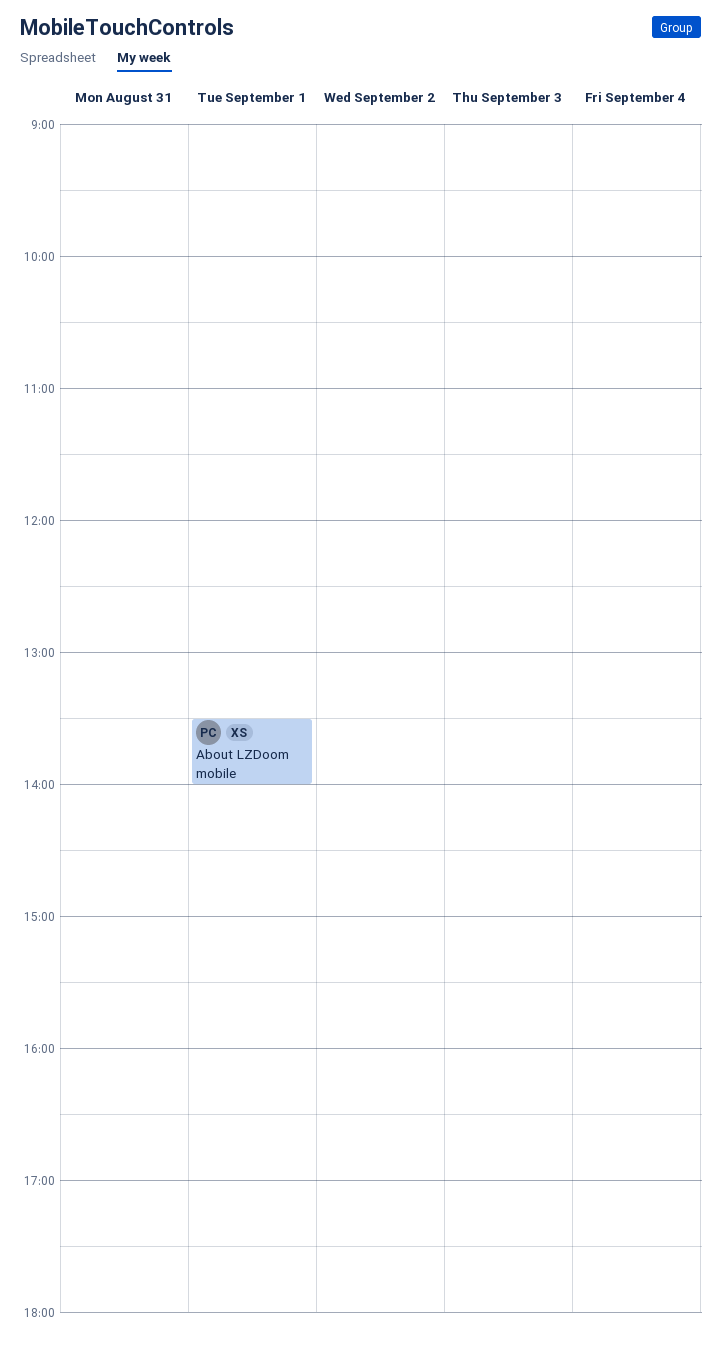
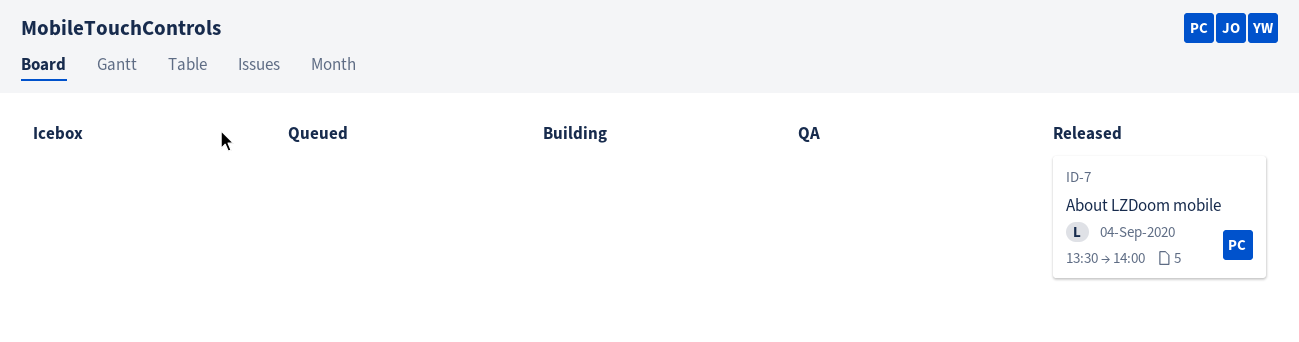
About LZDoom mobile, estimate: XS -> L
About LZDoom mobile, day: Sep 1 -> Sep 4

